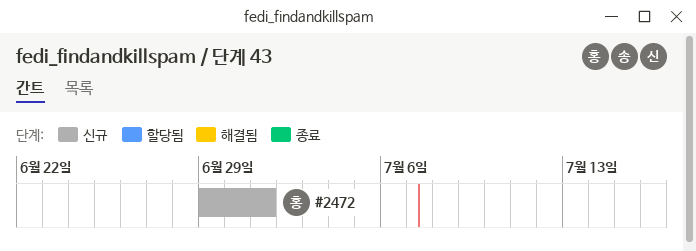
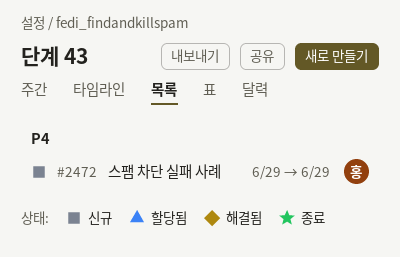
#2472, due: Jul 1 -> Jun 29

